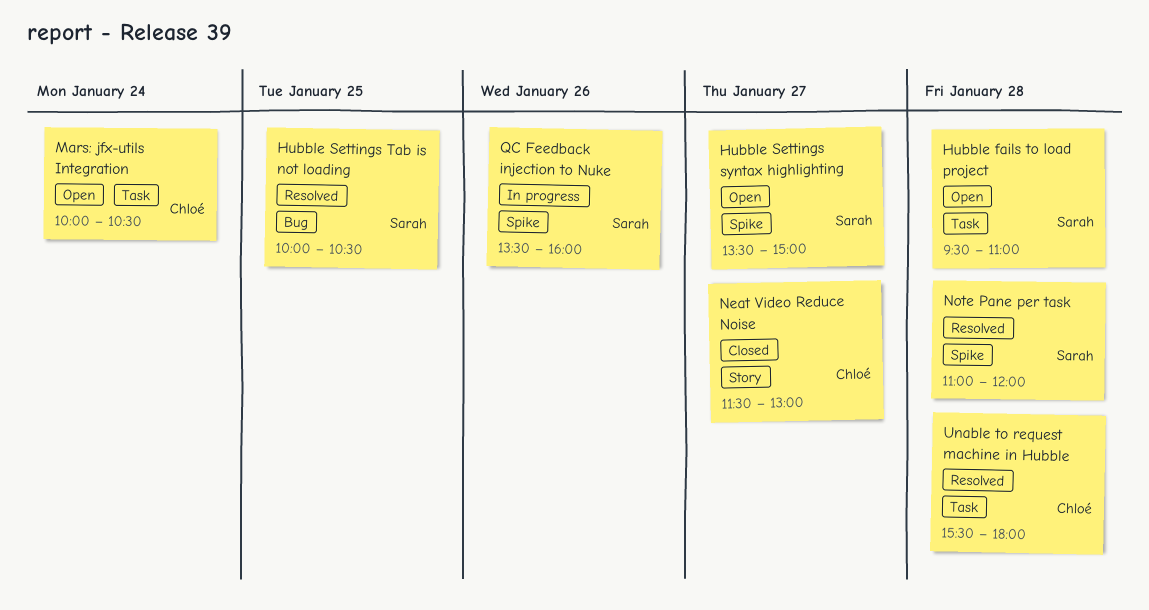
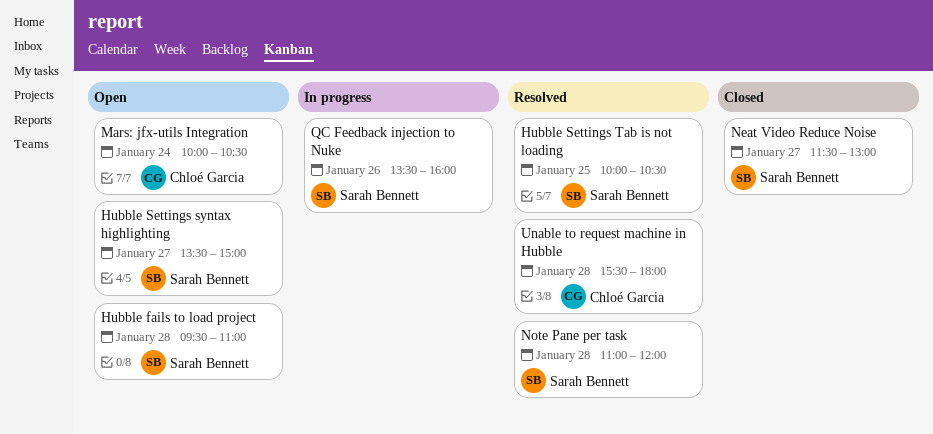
Neat Video Reduce Noise, owner: Chloé Garcia -> Sarah Bennett

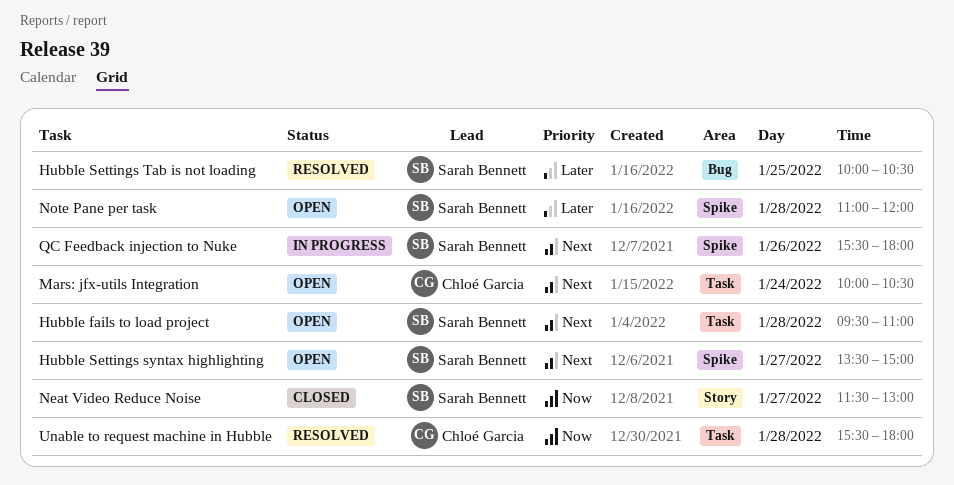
Note Pane per task, status: Resolved -> Open
QC Feedback injection to Nuke, begins: 13:30 -> 15:30
QC Feedback injection to Nuke, ends: 16:00 -> 18:00

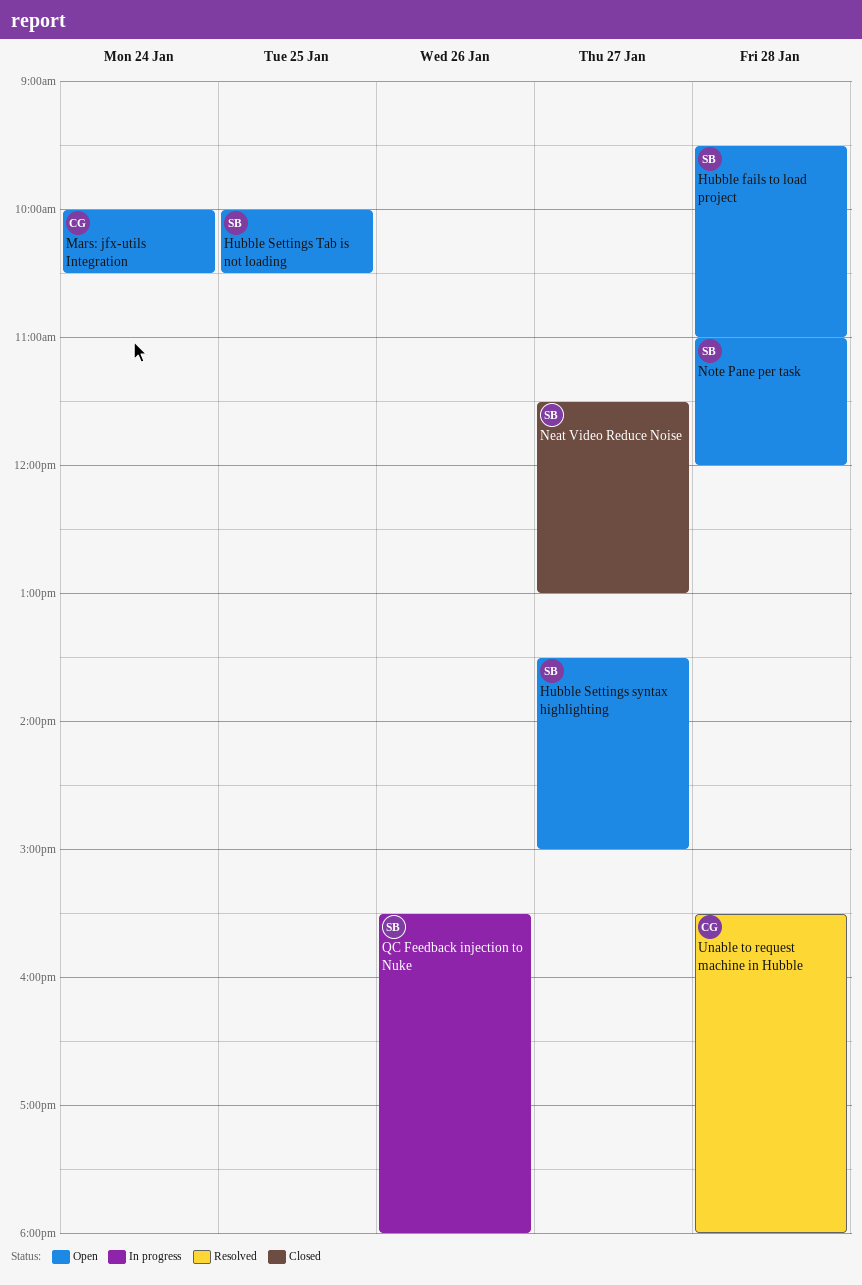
Hubble Settings Tab is not loading, status: Resolved -> Open

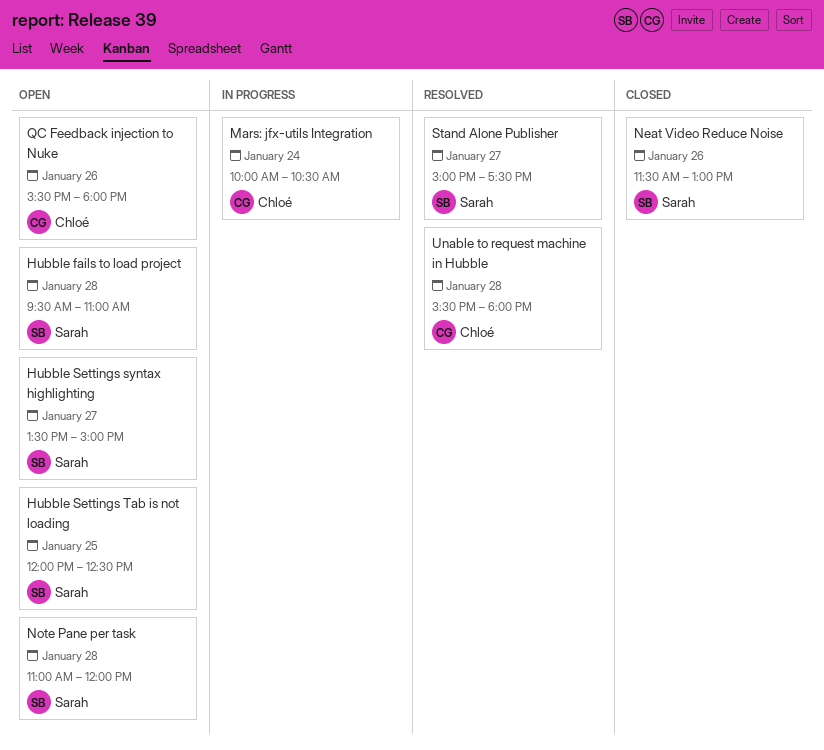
Hubble Settings Tab is not loading, begins: 10:00 -> 12:00
Hubble Settings Tab is not loading, ends: 10:30 -> 12:30
Mars: jfx-utils Integration, status: Open -> In progress
Neat Video Reduce Noise, day: Jan 27 -> Jan 26
QC Feedback injection to Nuke, status: In progress -> Open
QC Feedback injection to Nuke, owner: Sarah -> Chloé
Stand Alone Publisher: none -> present

